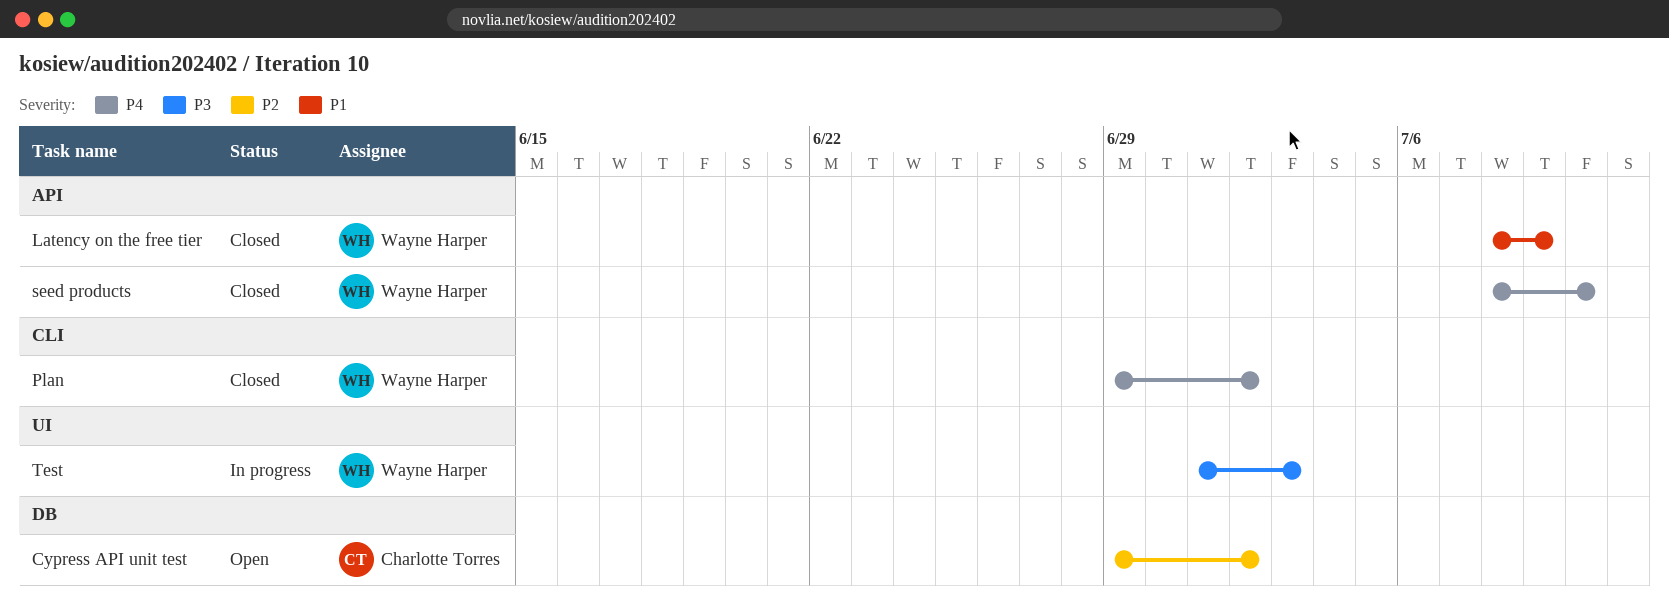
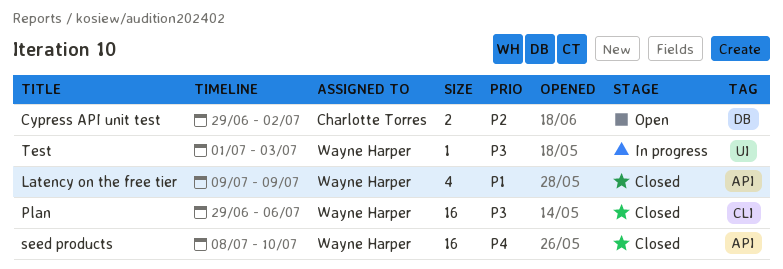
Latency on the free tier, start: Jul 8 -> Jul 9
Plan, priority: P4 -> P3
Plan, due: Jul 2 -> Jul 6

